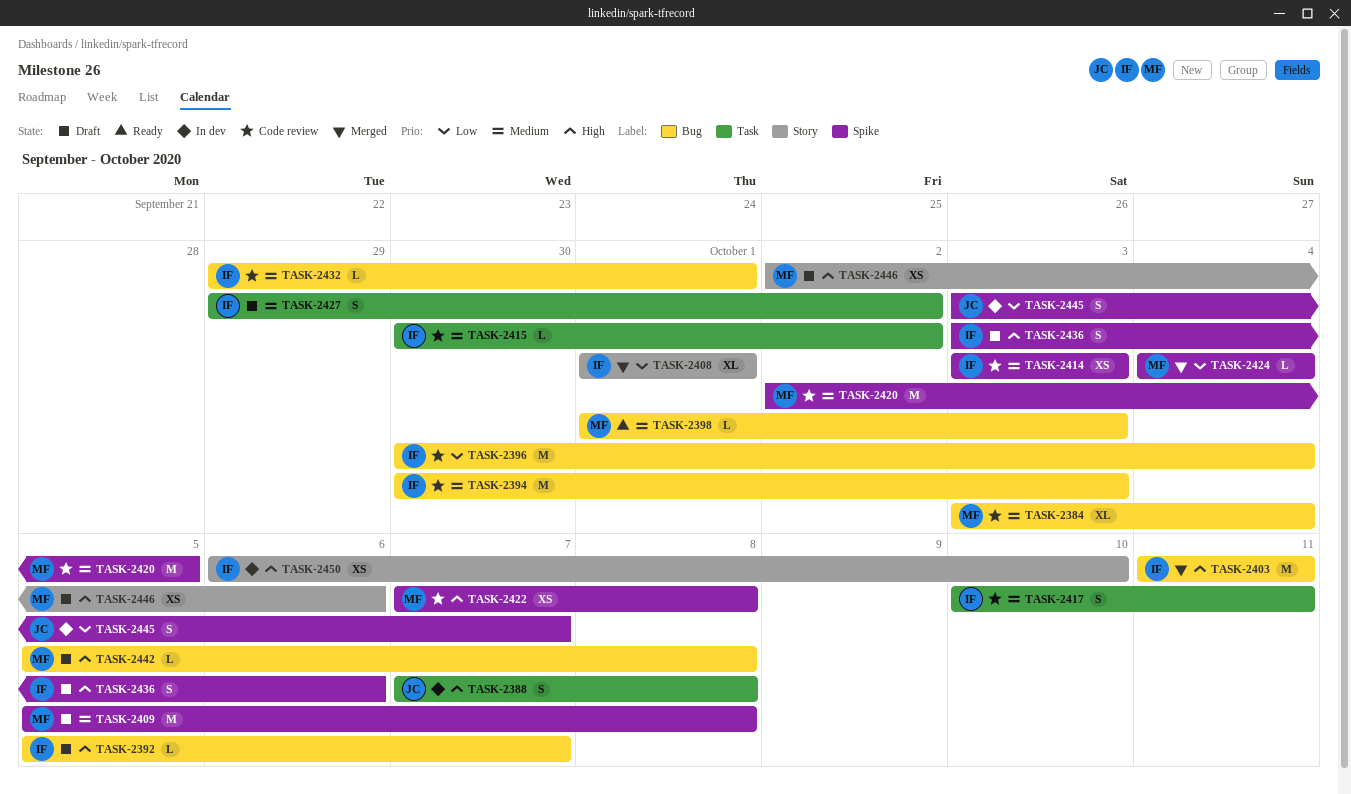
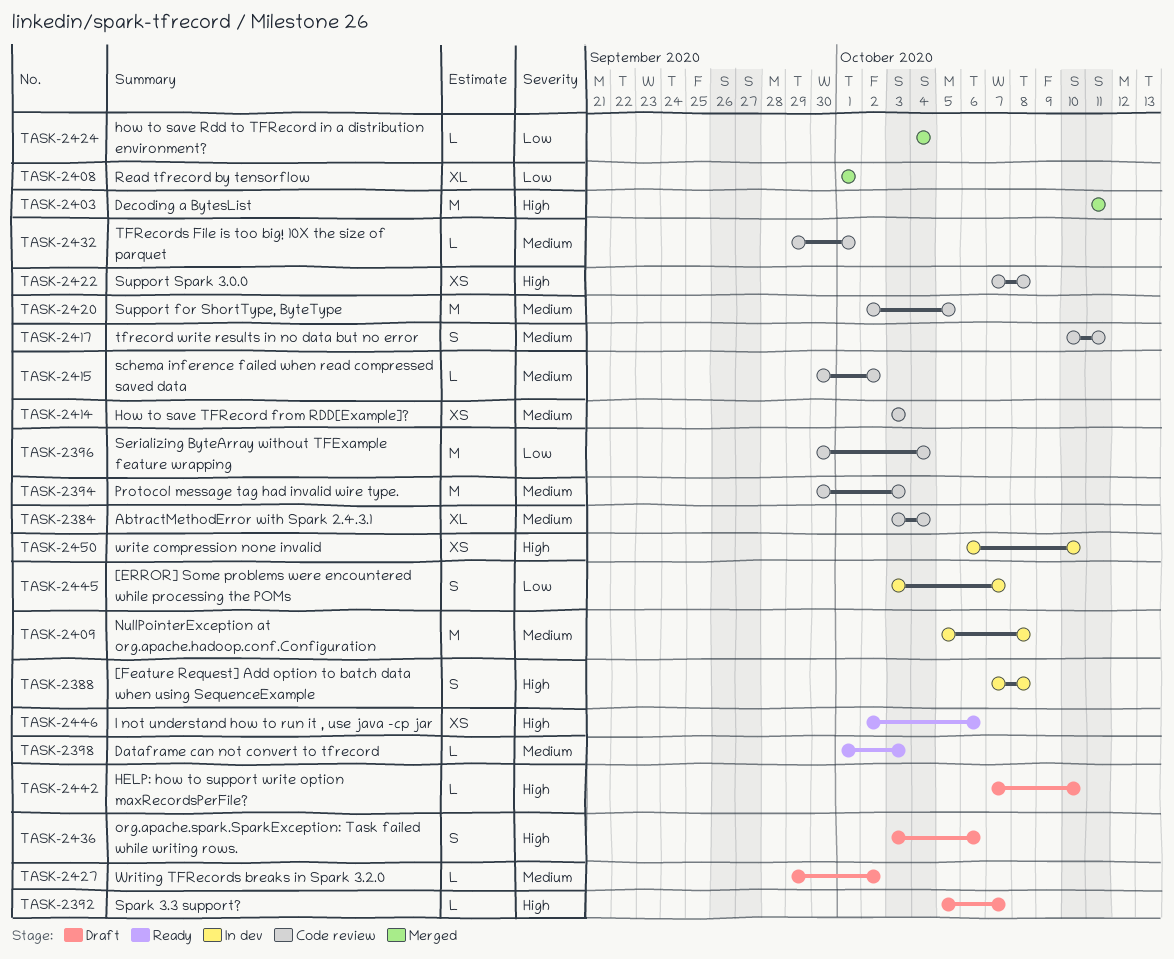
TASK-2409, status: Draft -> In dev
TASK-2427, estimate: S -> L
TASK-2442, start: Oct 5 -> Oct 7
TASK-2442, due: Oct 8 -> Oct 10
TASK-2446, status: Draft -> Ready

